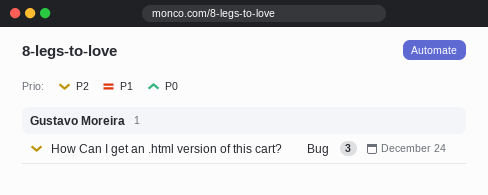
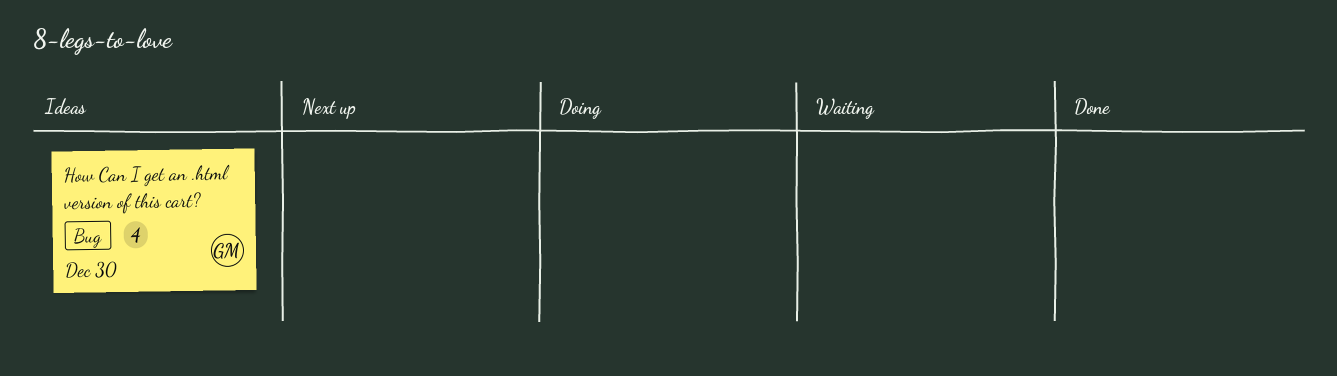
How Can I get an .html version of this cart?, estimate: 3 -> 4
How Can I get an .html version of this cart?, due: Dec 24 -> Dec 30

